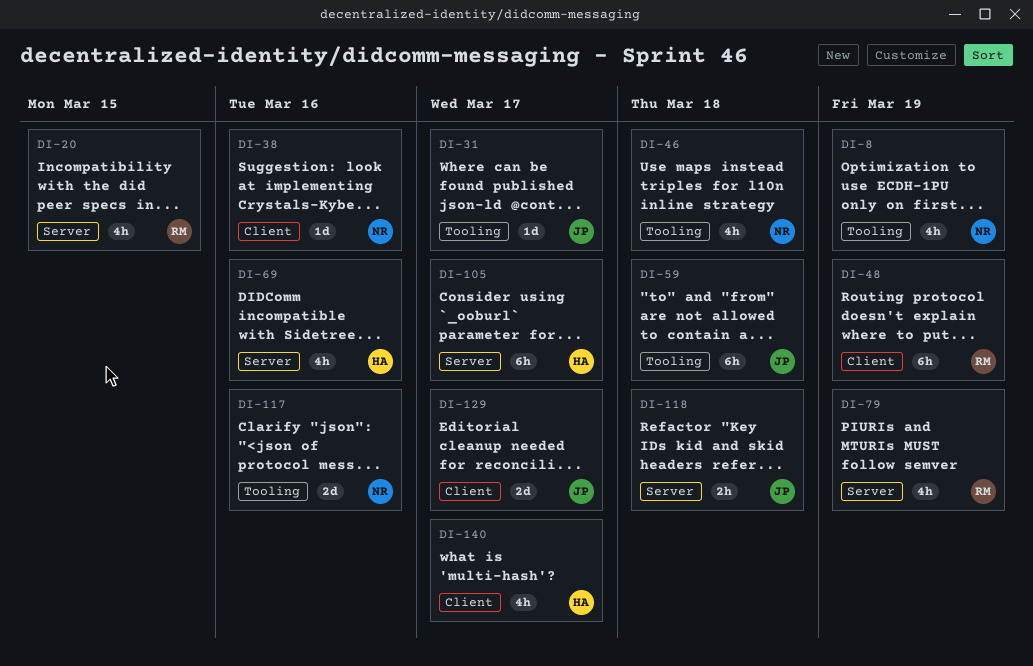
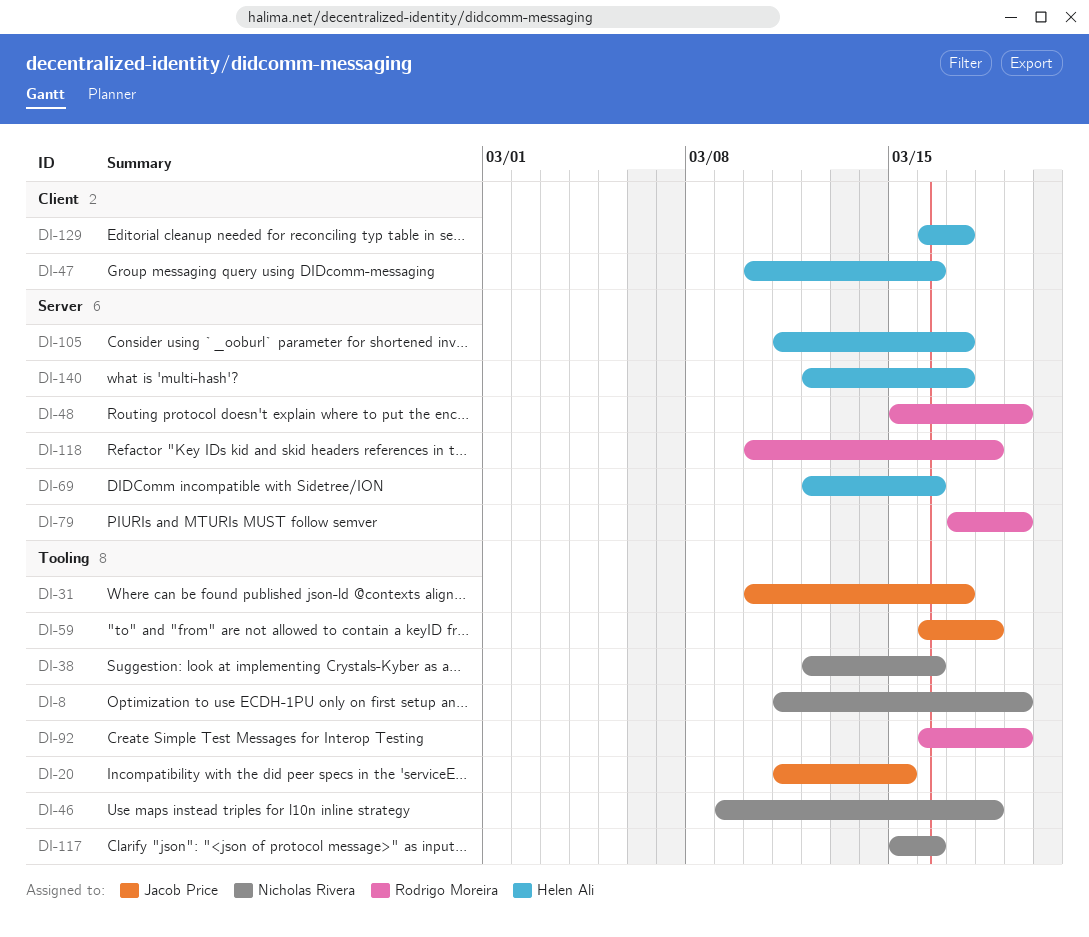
DI-20, owner: Rodrigo Moreira -> Jacob Price
DI-20, label: Server -> Tooling
DI-38, label: Client -> Tooling
DI-47: none -> present
DI-48, label: Client -> Server
DI-92: none -> present
DI-118, owner: Jacob Price -> Rodrigo Moreira
DI-129, owner: Jacob Price -> Helen Ali
DI-140, label: Client -> Server

